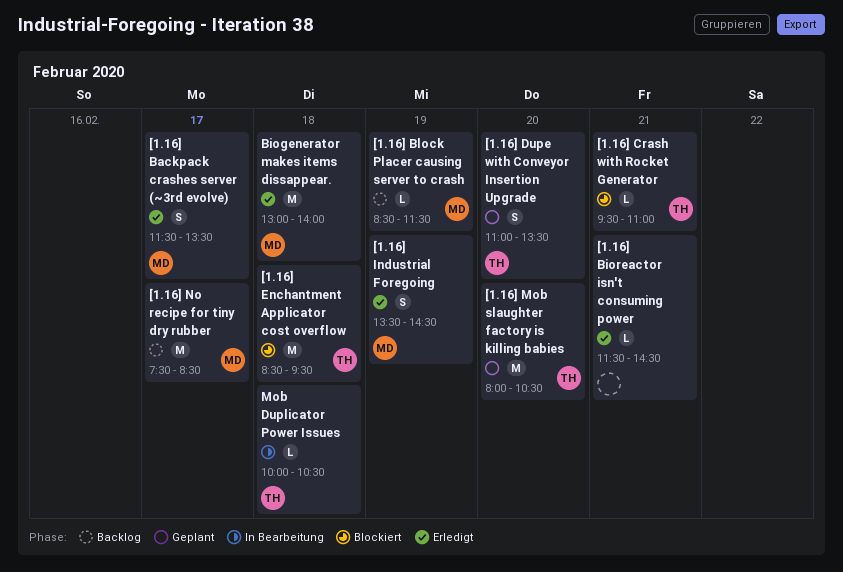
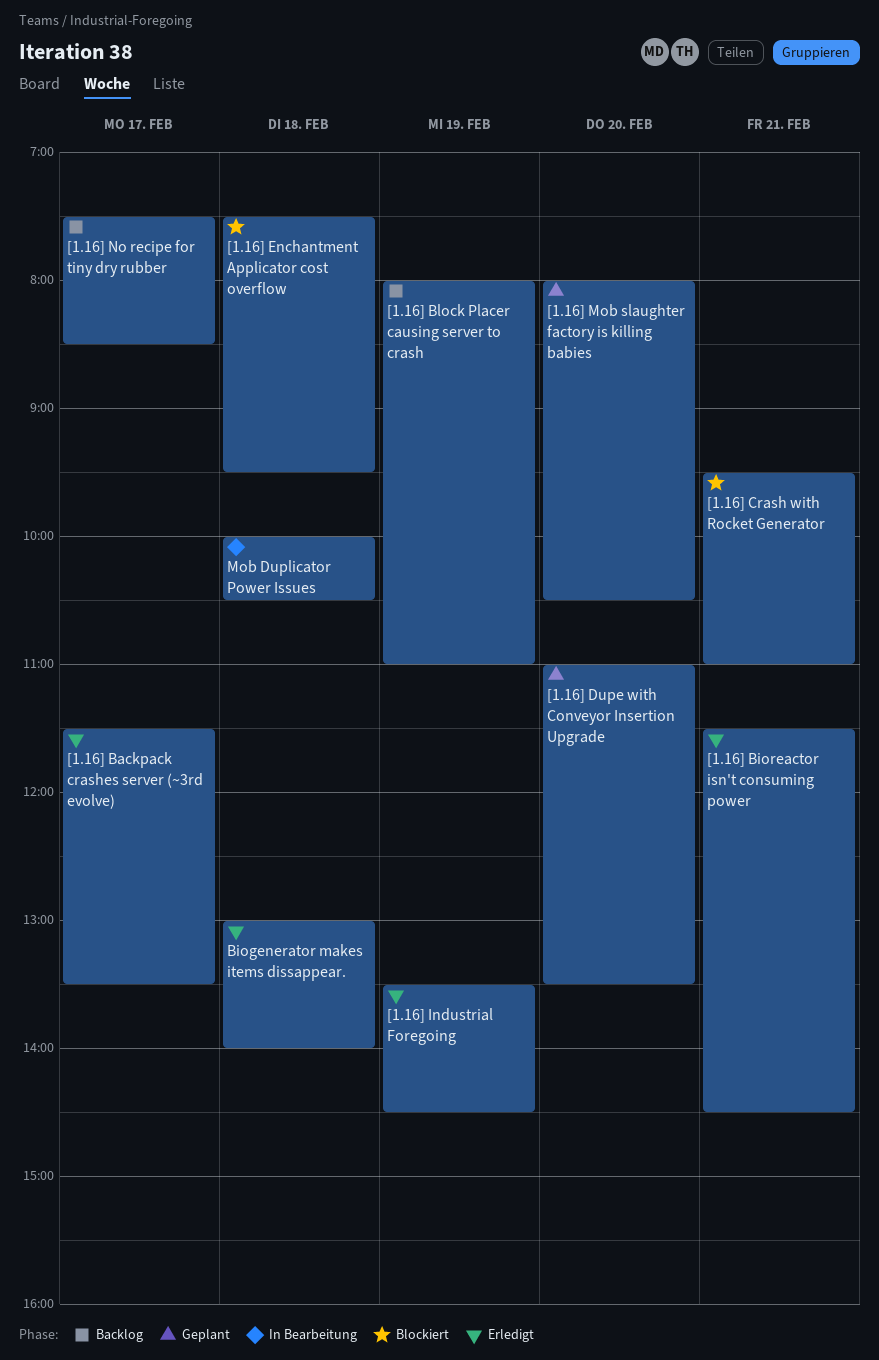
[1.16] Block Placer causing server to crash, begins: 08:30 -> 08:00
[1.16] Block Placer causing server to crash, ends: 11:30 -> 11:00
[1.16] Enchantment Applicator cost overflow, begins: 08:30 -> 07:30

